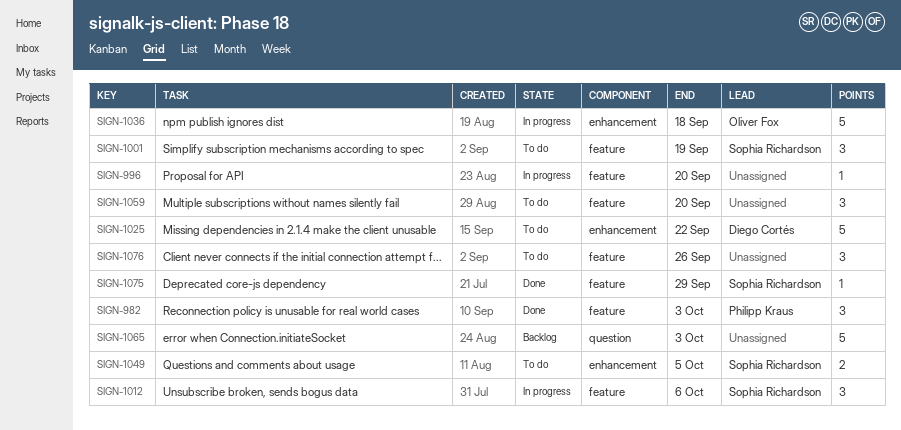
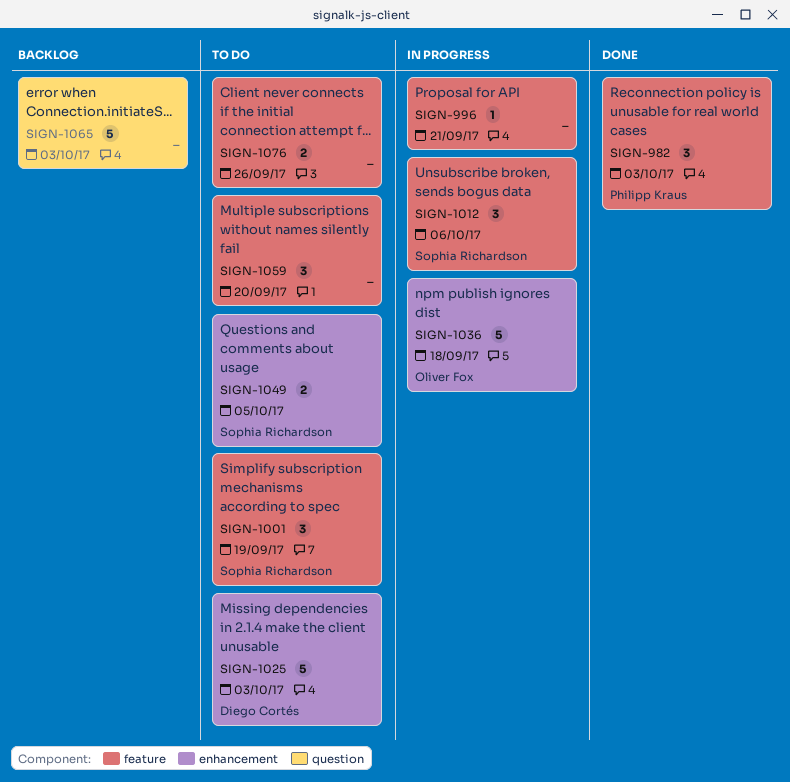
SIGN-996, due: Sep 20 -> Sep 21
SIGN-1025, due: Sep 22 -> Oct 3
SIGN-1075: present -> none
SIGN-1076, estimate: 3 -> 2

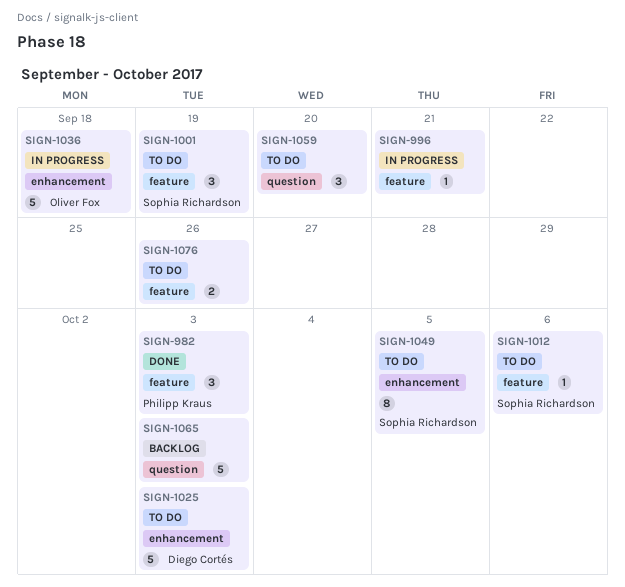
SIGN-1012, status: In progress -> To do
SIGN-1012, estimate: 3 -> 1
SIGN-1049, estimate: 2 -> 8
SIGN-1059, label: feature -> question

